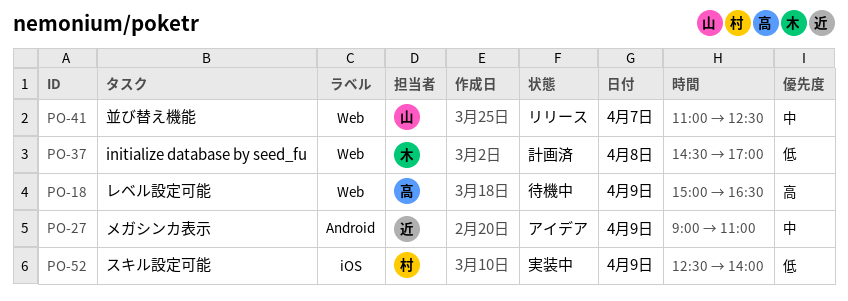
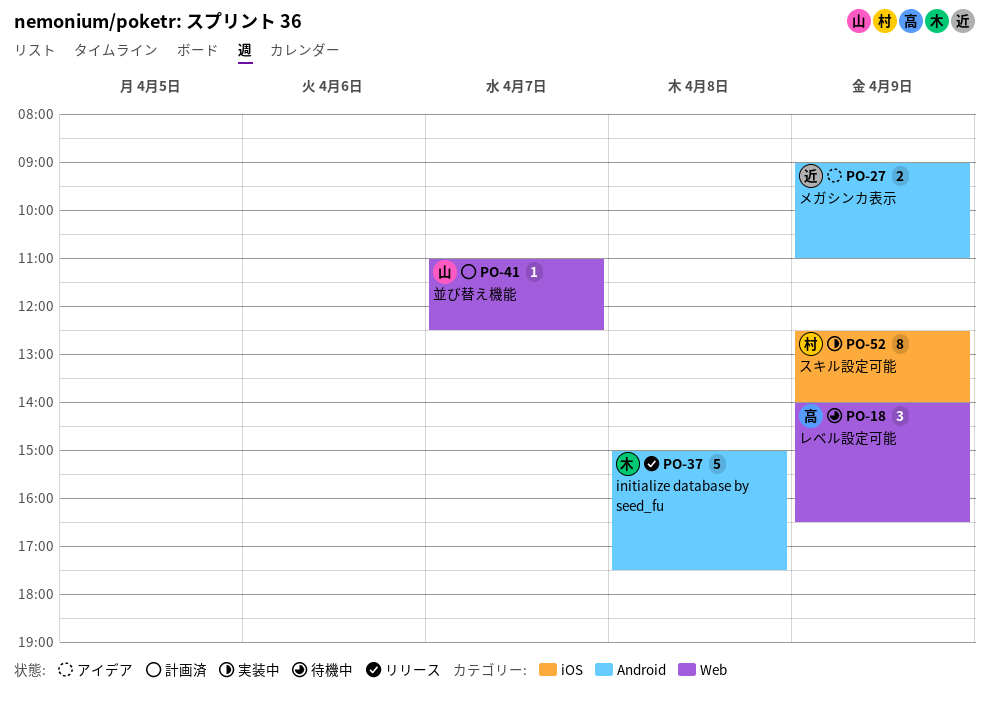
PO-18, begins: 15:00 -> 14:00
PO-37, status: 計画済 -> リリース
PO-37, label: Web -> Android
PO-37, begins: 14:30 -> 15:00
PO-37, ends: 17:00 -> 17:30
PO-41, status: リリース -> 計画済

